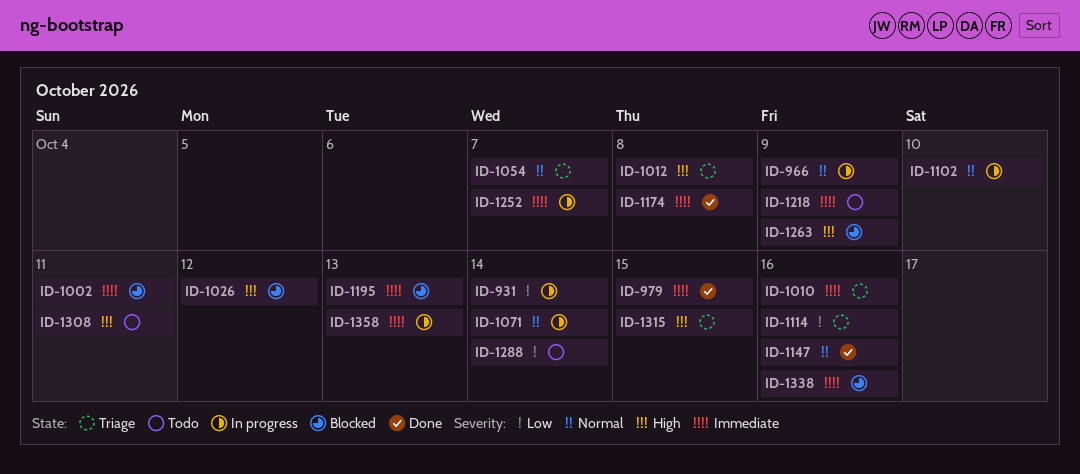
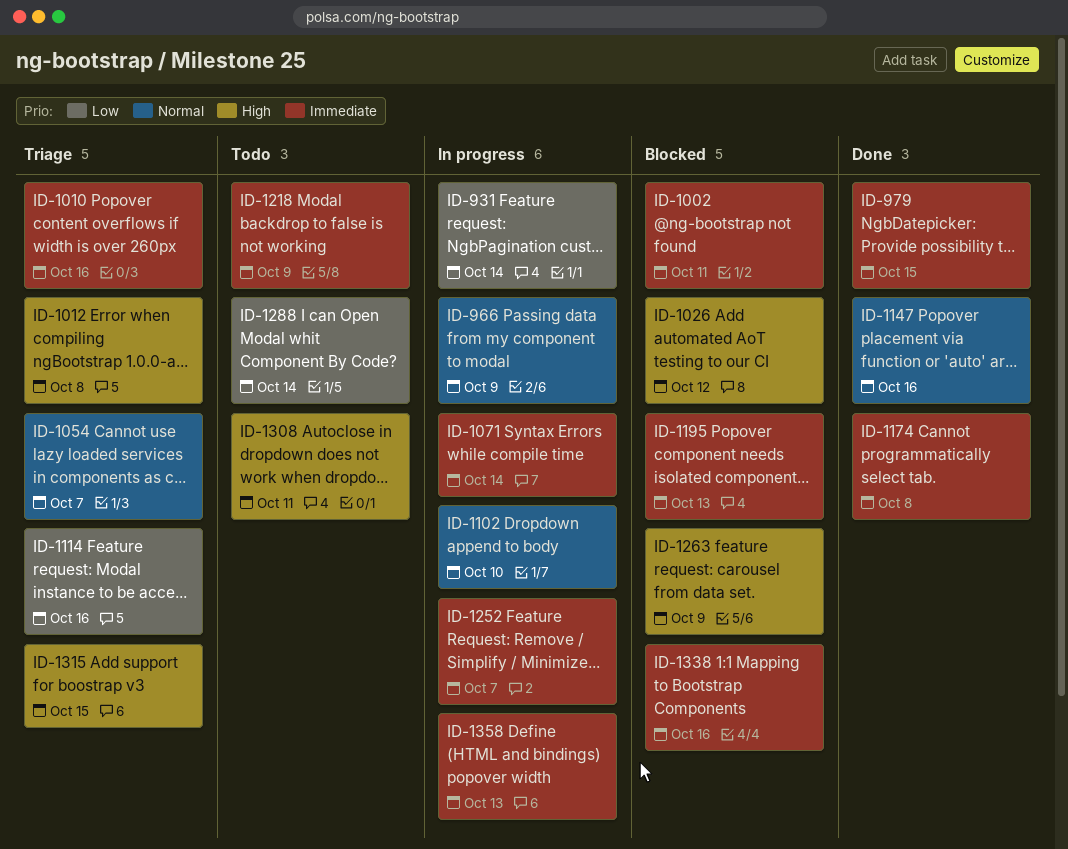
ID-1071, priority: Normal -> Immediate

